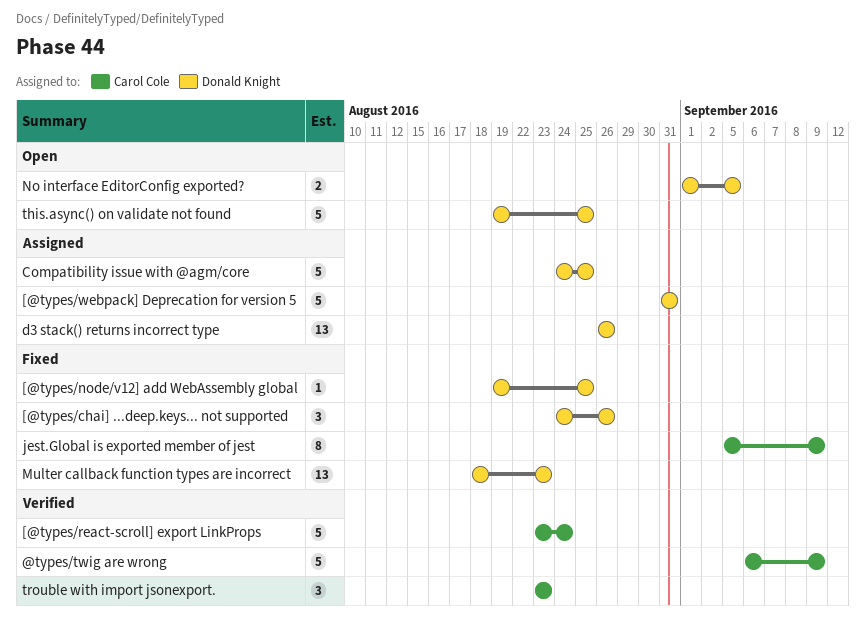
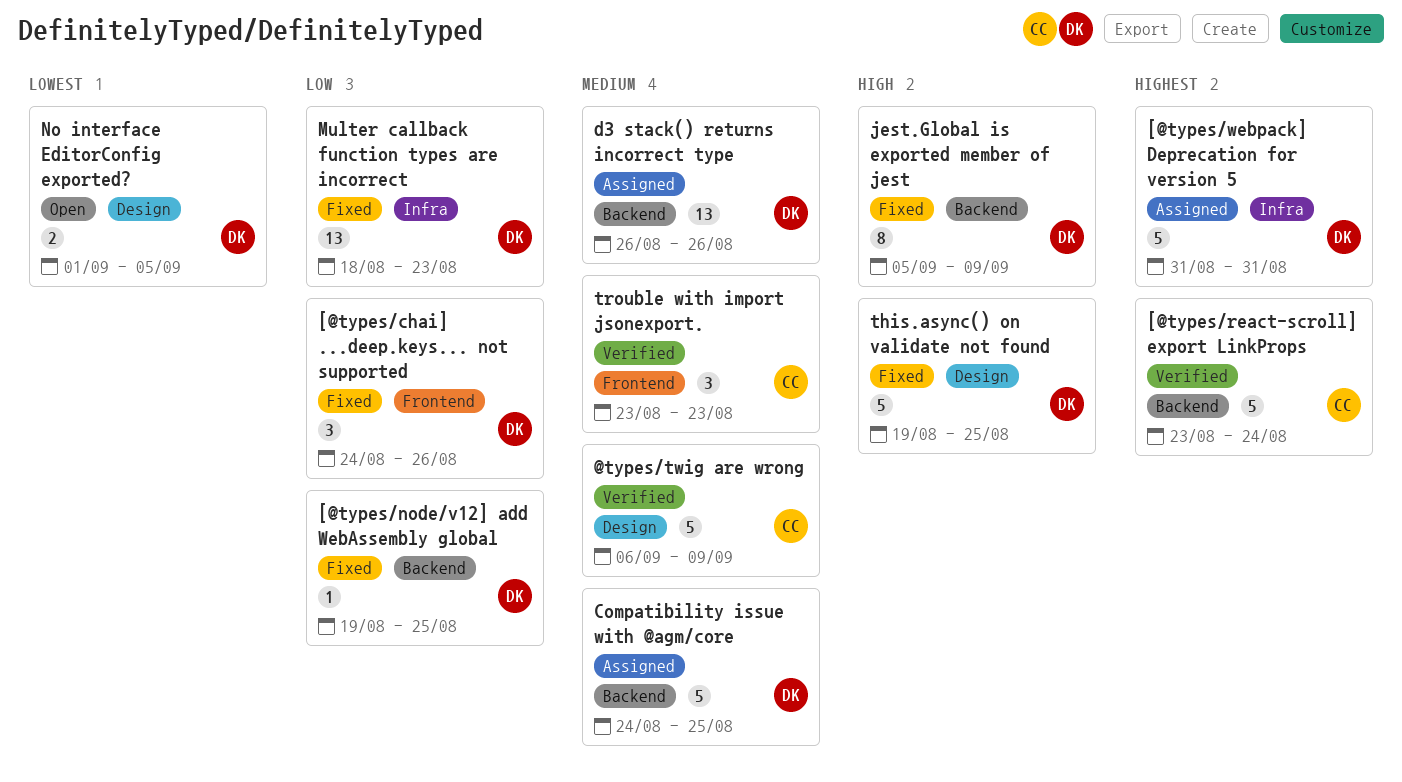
jest.Global is exported member of jest, owner: Carol Cole -> Donald Knight
this.async() on validate not found, status: Open -> Fixed

